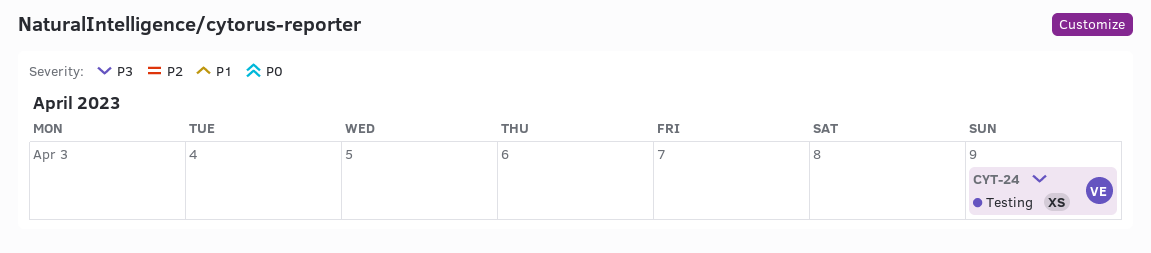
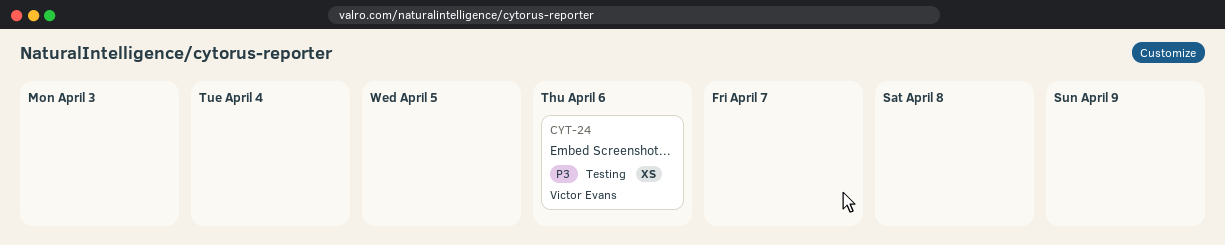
CYT-24, due: Apr 9 -> Apr 6

